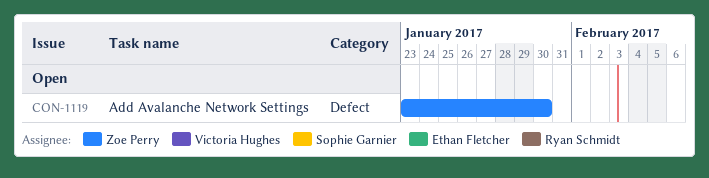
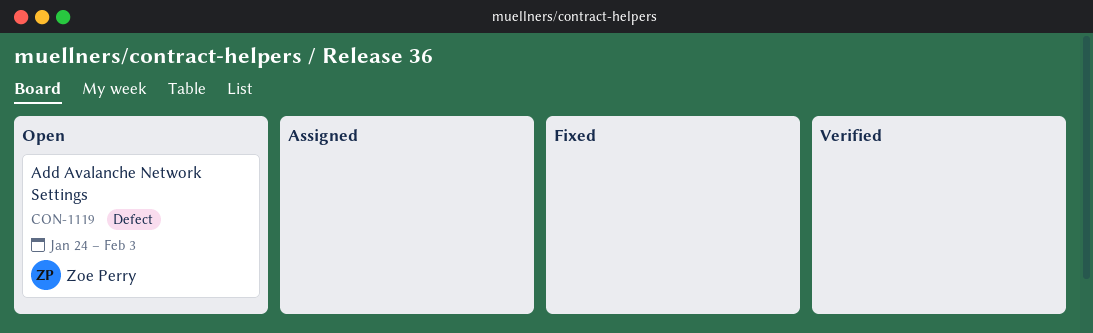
CON-1119, start: Jan 23 -> Jan 24
CON-1119, due: Jan 30 -> Feb 3

